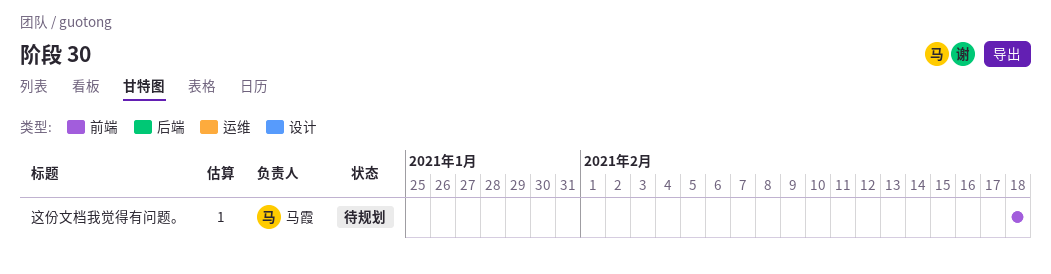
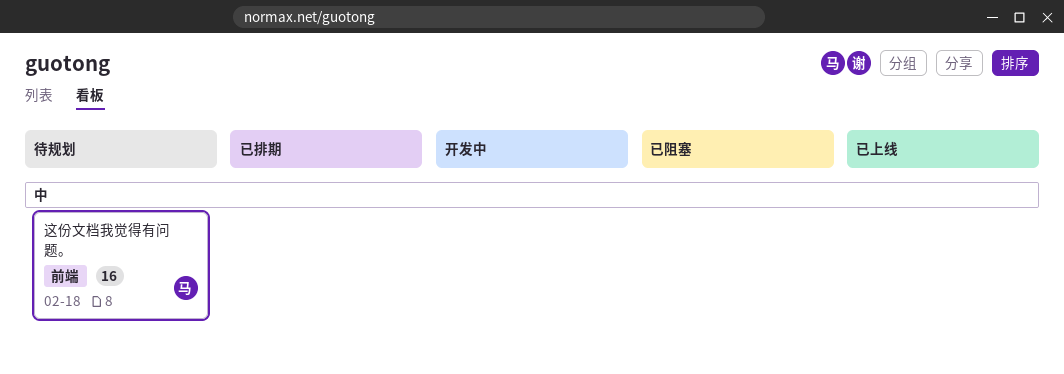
这份文档我觉得有问题。, estimate: 1 -> 16

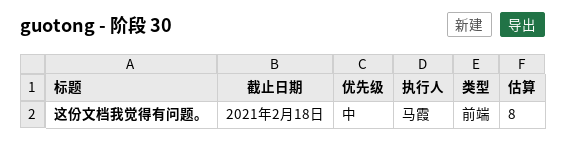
这份文档我觉得有问题。, estimate: 16 -> 8

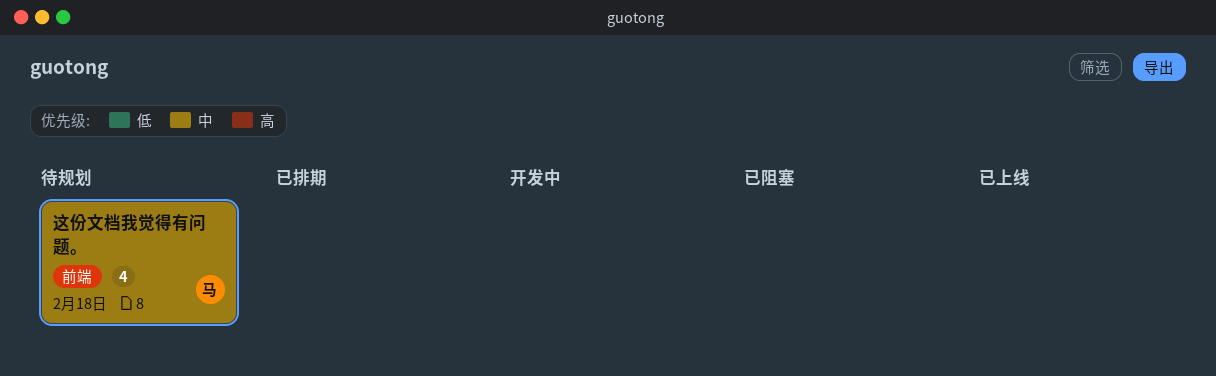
这份文档我觉得有问题。, estimate: 8 -> 4

